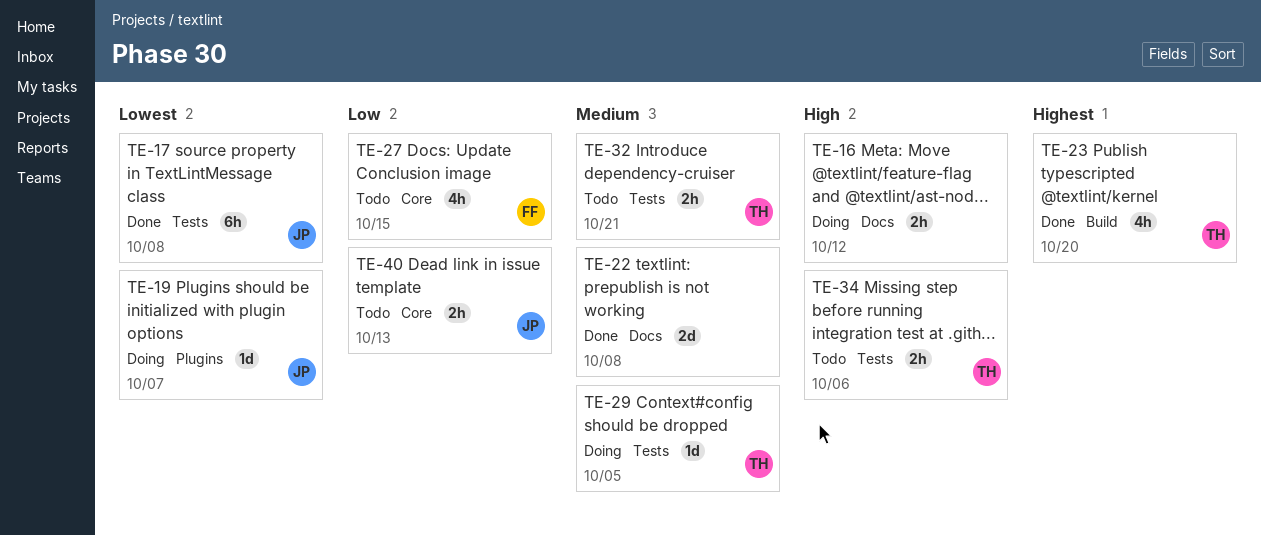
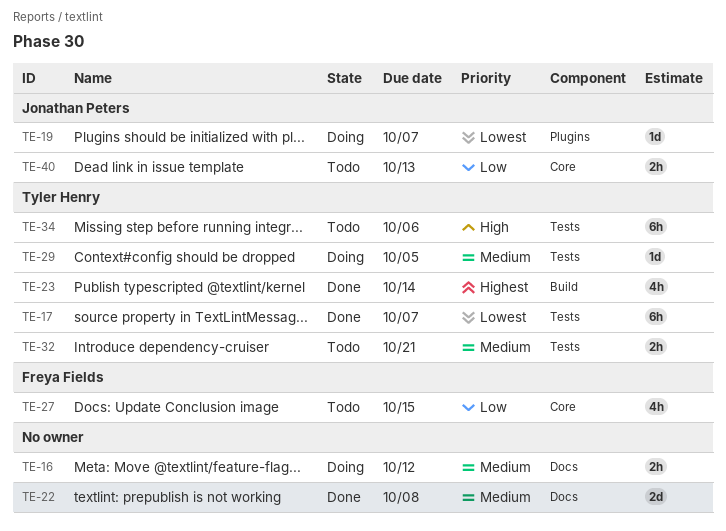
TE-16, priority: High -> Medium
TE-17, owner: Jonathan Peters -> Tyler Henry
TE-17, due: Oct 8 -> Oct 7
TE-23, due: Oct 20 -> Oct 14
TE-34, estimate: 2h -> 6h

